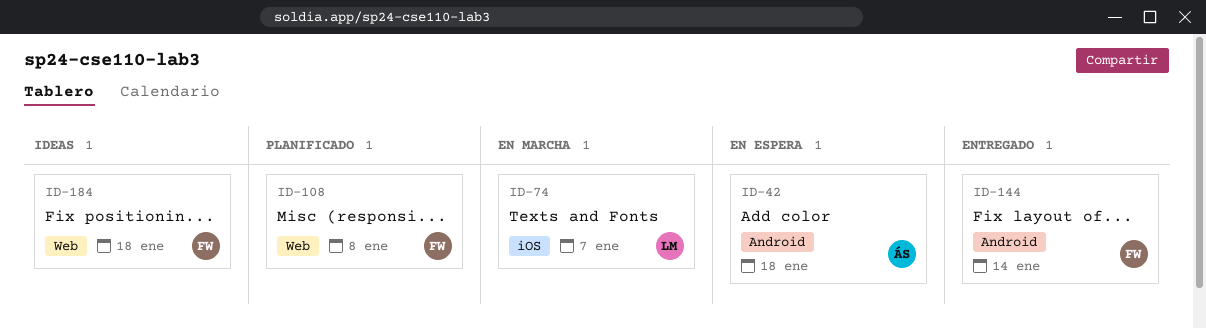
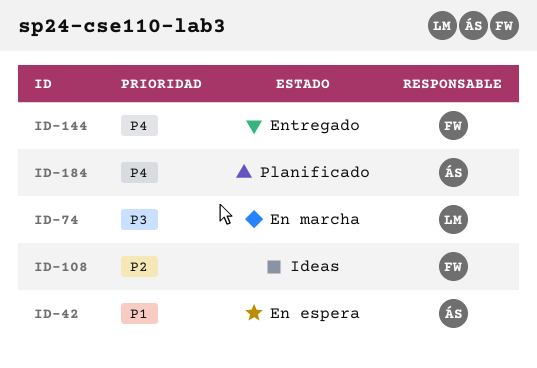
ID-108, status: Planificado -> Ideas
ID-184, status: Ideas -> Planificado
ID-184, owner: FW -> ÁS

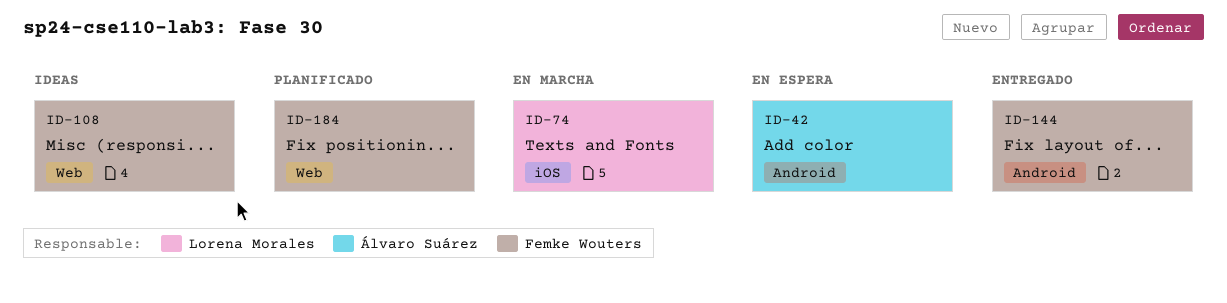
ID-184, owner: Álvaro Suárez -> Femke Wouters

